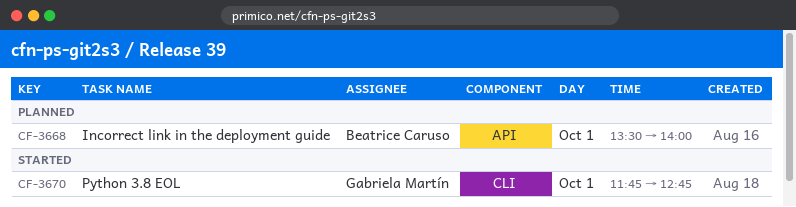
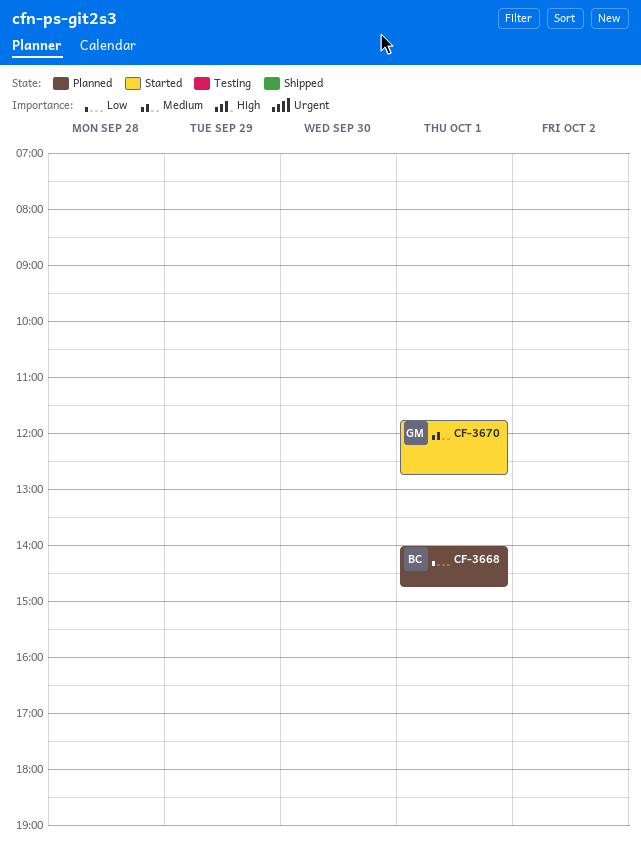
CF-3668, begins: 13:30 -> 14:00
CF-3668, ends: 14:00 -> 14:45

